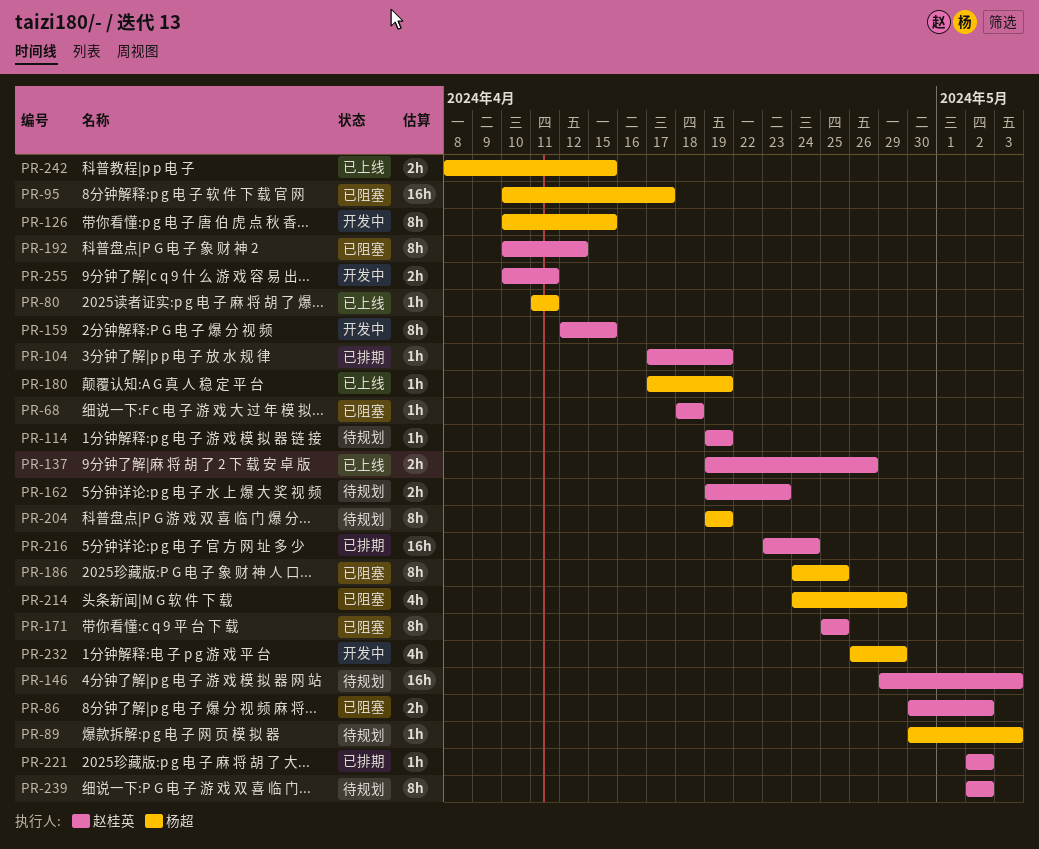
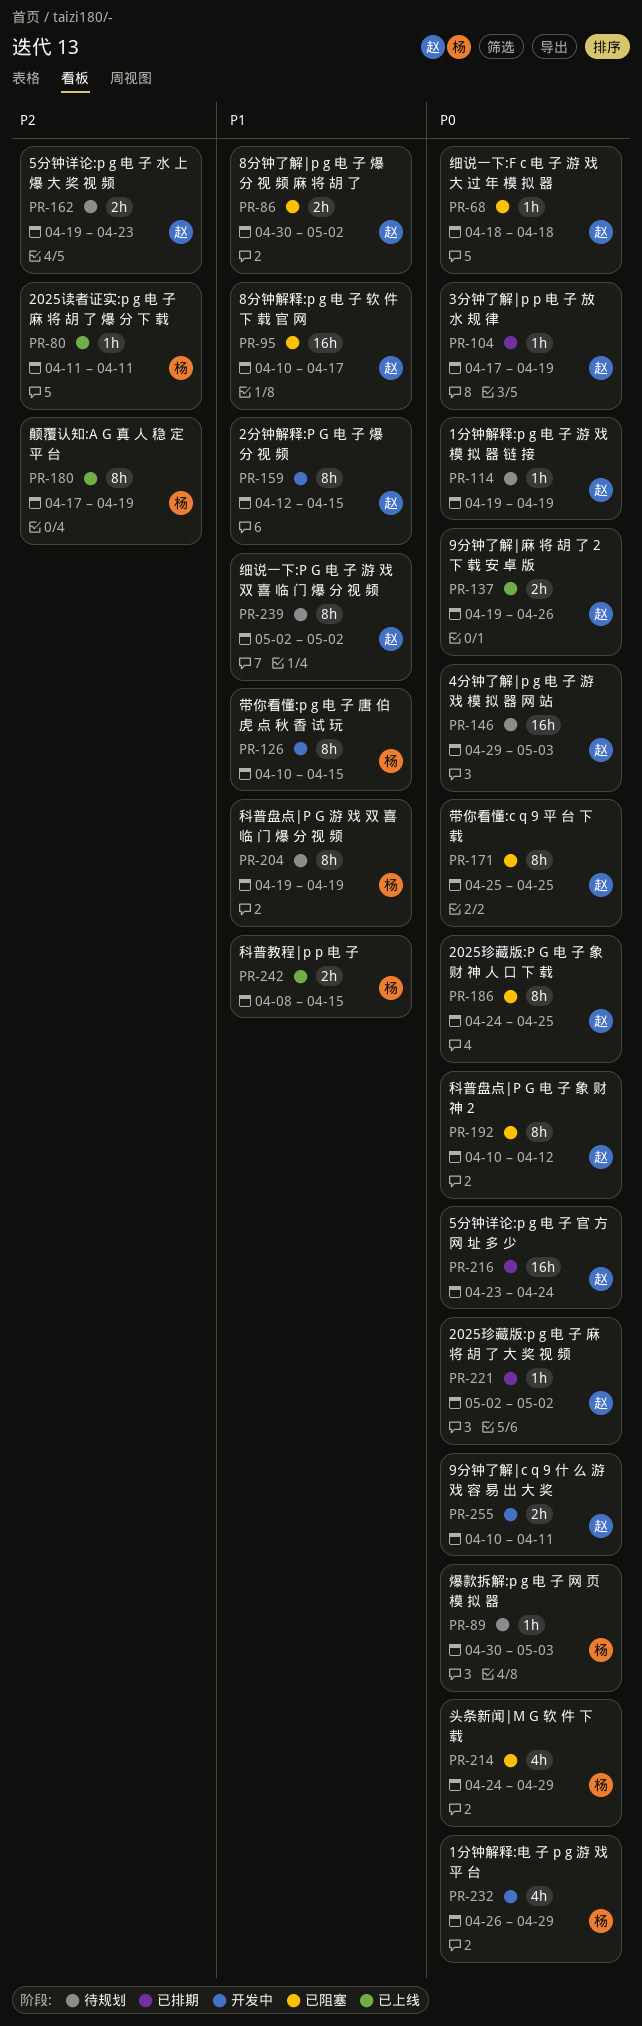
PR-95, owner: 杨超 -> 赵桂英
PR-180, estimate: 1h -> 8h
PR-186, owner: 杨超 -> 赵桂英

